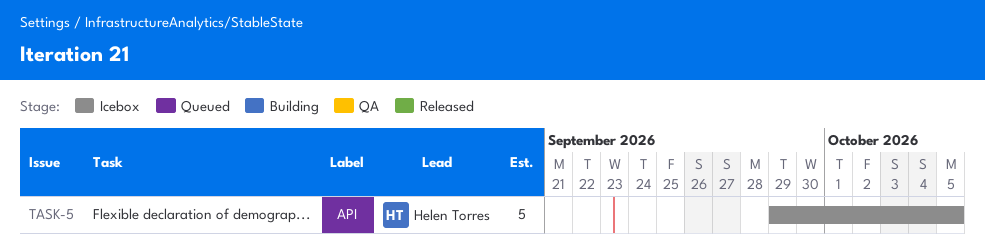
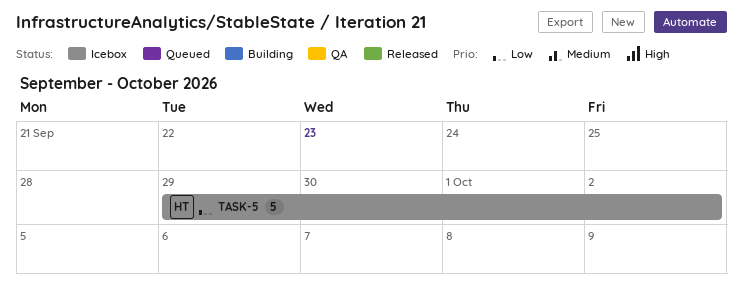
TASK-5, due: Oct 5 -> Oct 2

